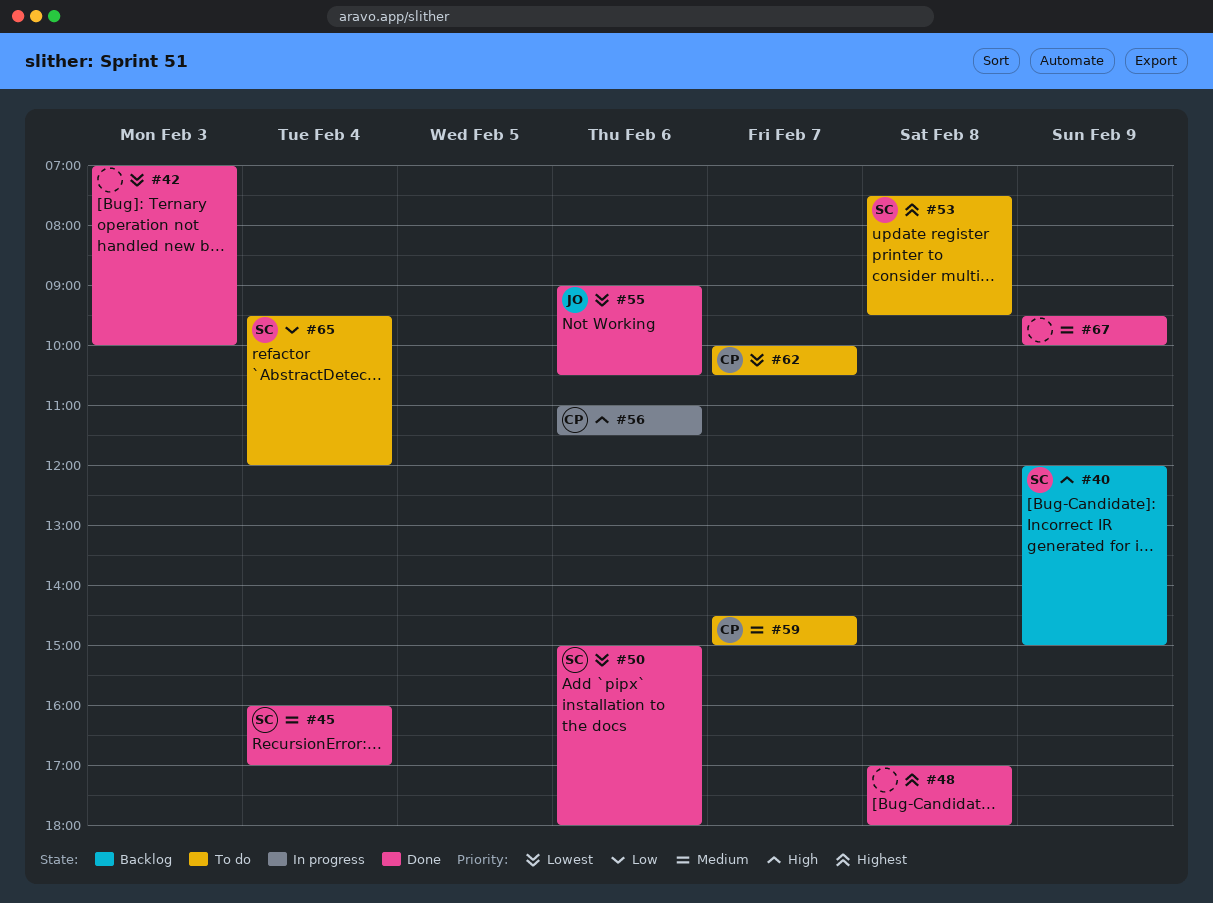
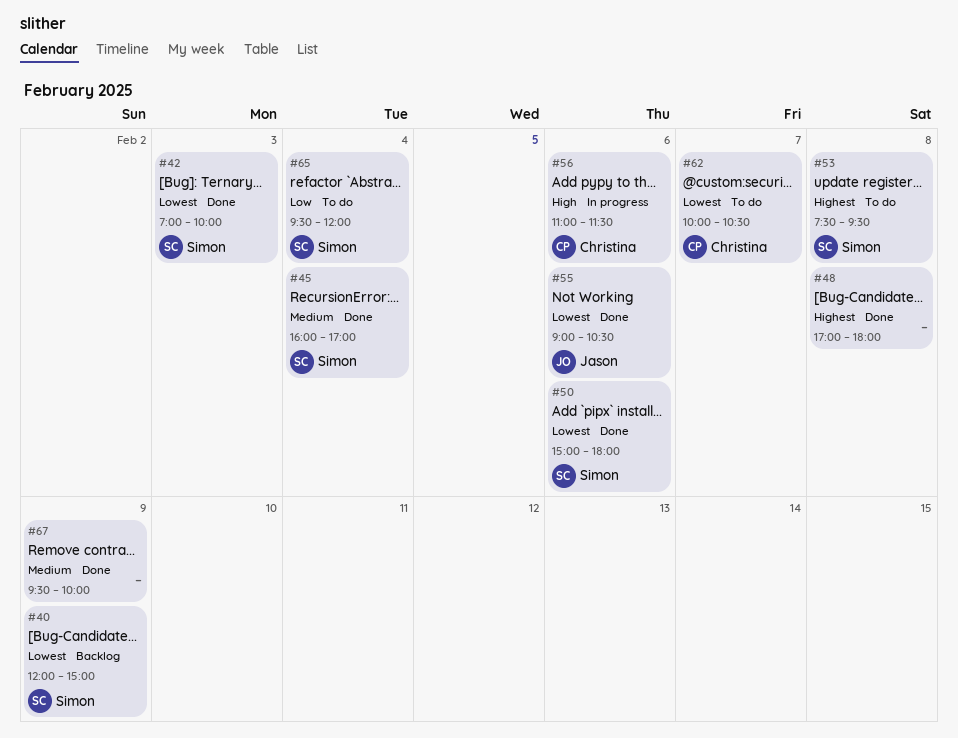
#40, priority: High -> Lowest
#42, owner: none -> Simon
#59: present -> none

